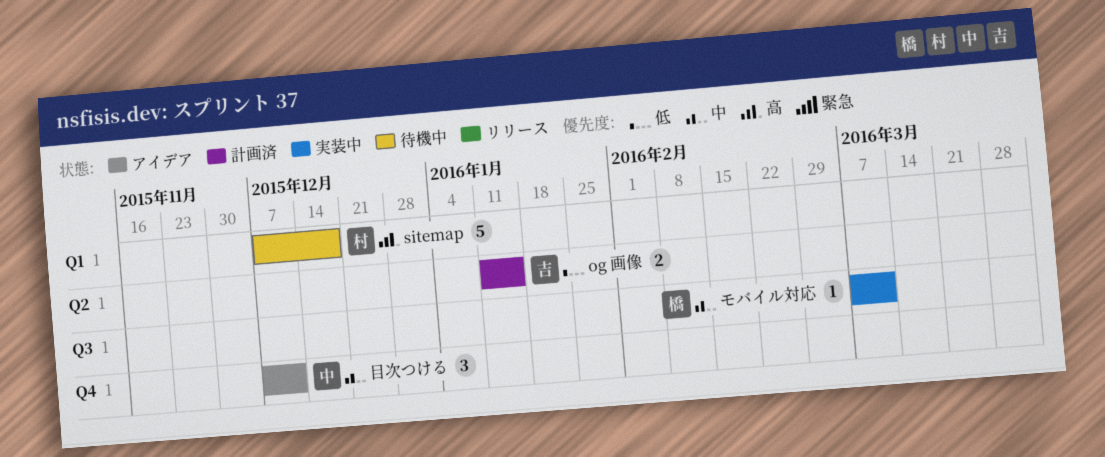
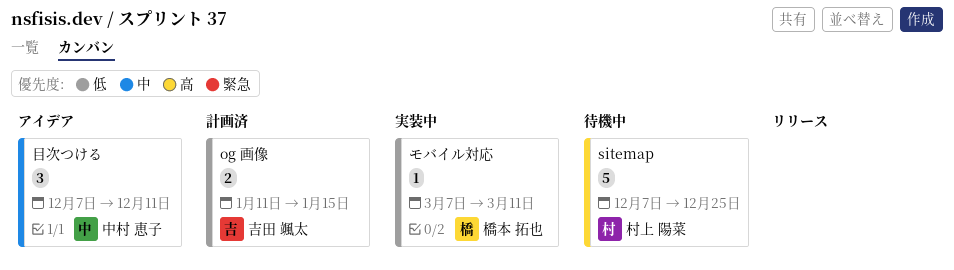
sitemap, due: Dec 18 -> Dec 25
モバイル対応, priority: 中 -> 低

